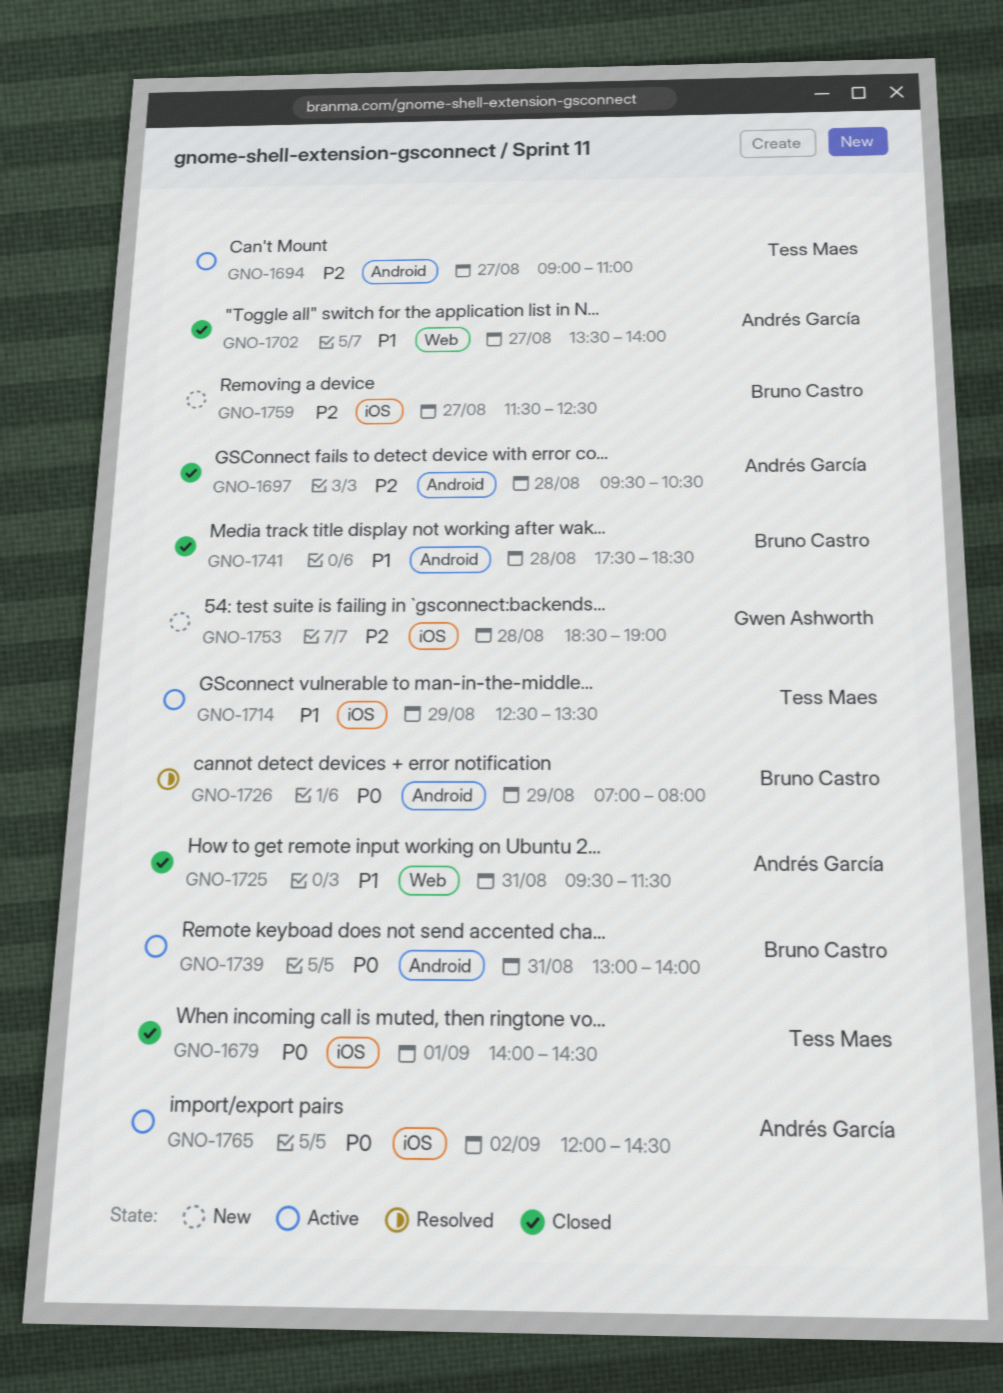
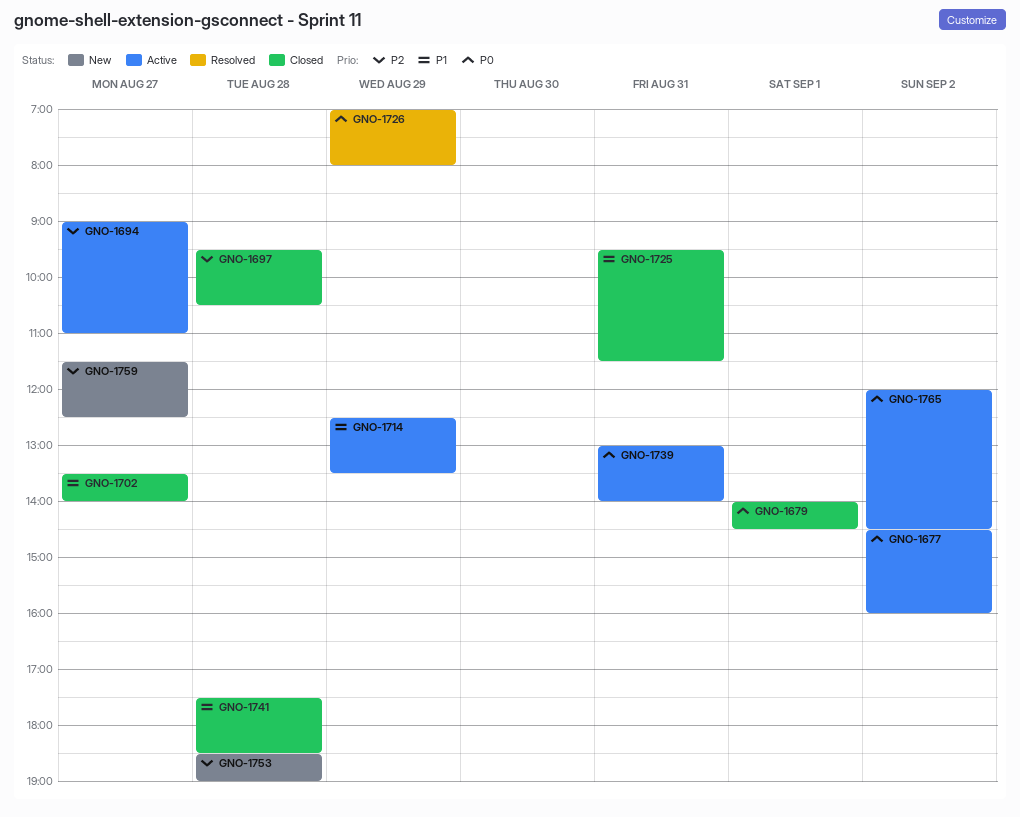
GNO-1677: none -> present

